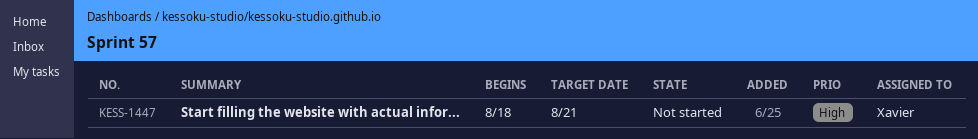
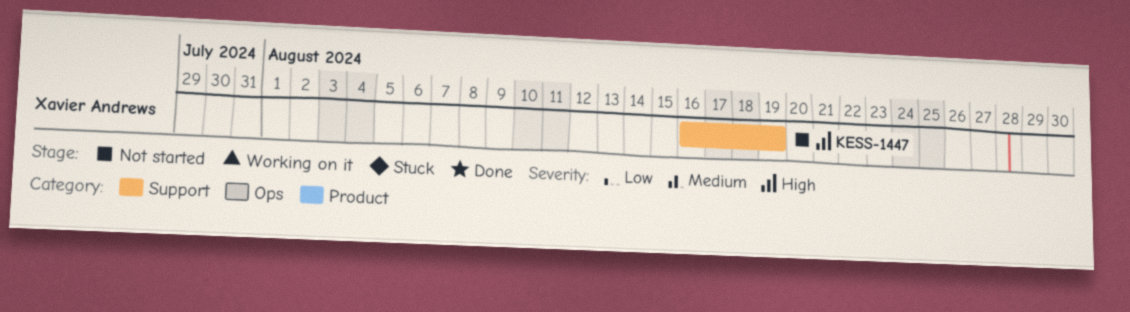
KESS-1447, start: Aug 18 -> Aug 16
KESS-1447, due: Aug 21 -> Aug 19

